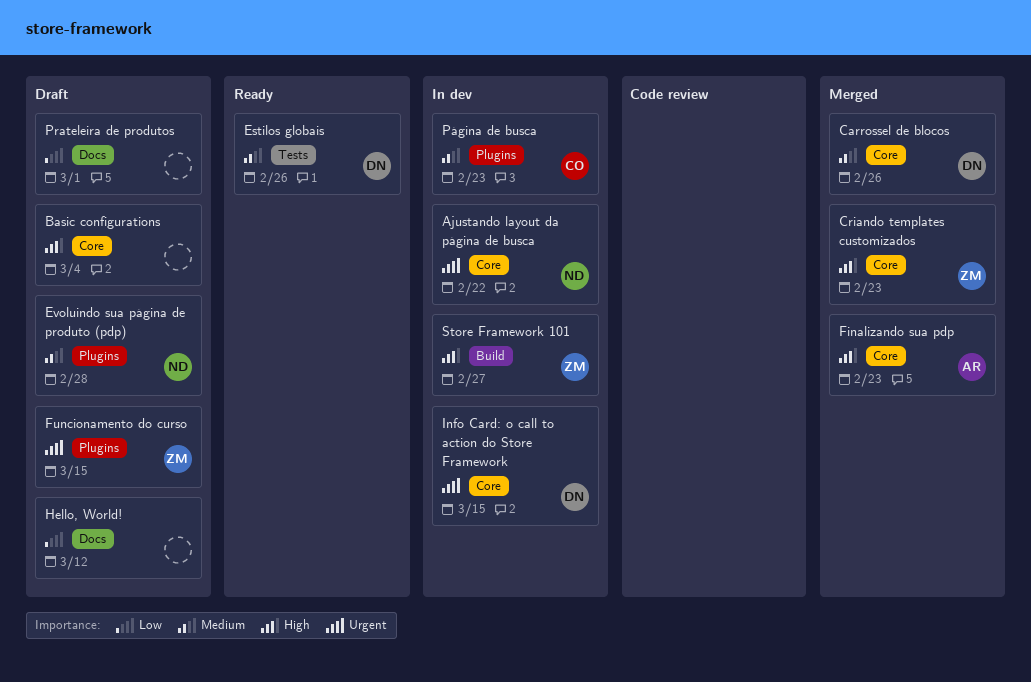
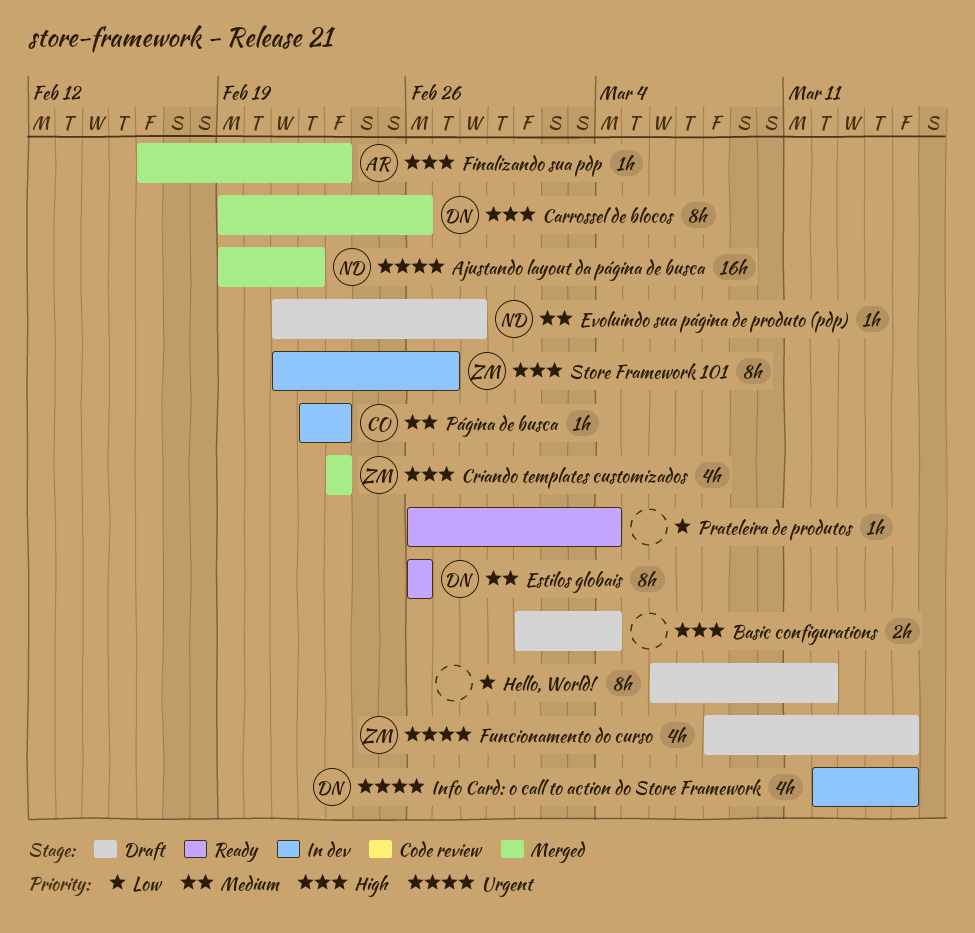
Ajustando layout da página de busca, status: In dev -> Merged
Carrossel de blocos, priority: Medium -> High
Prateleira de produtos, status: Draft -> Ready
Prateleira de produtos, due: Mar 1 -> Mar 4

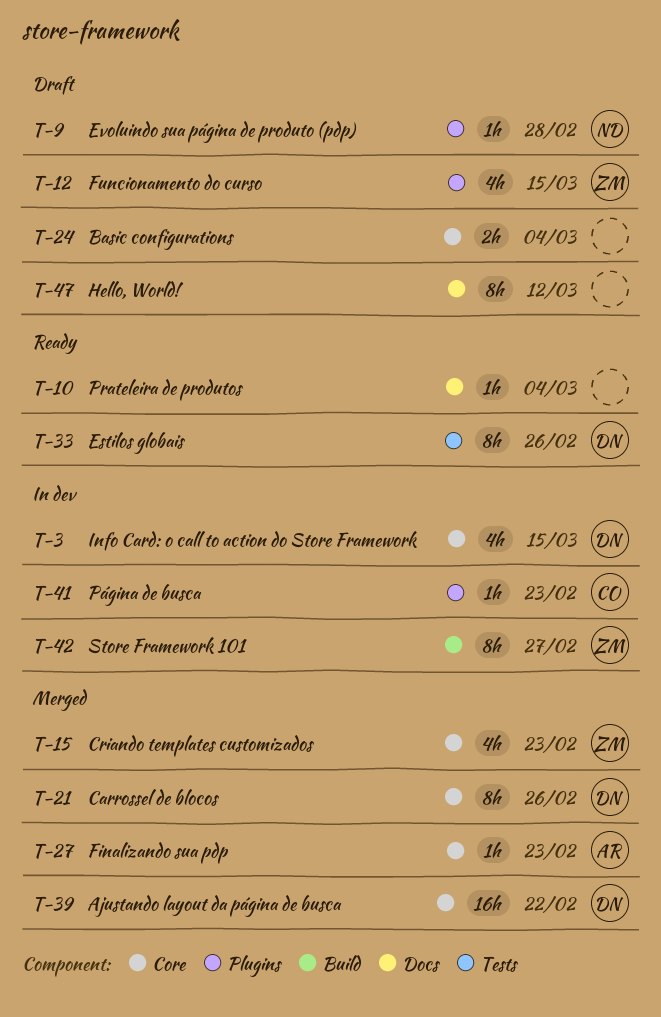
Ajustando layout da página de busca, owner: ND -> DN

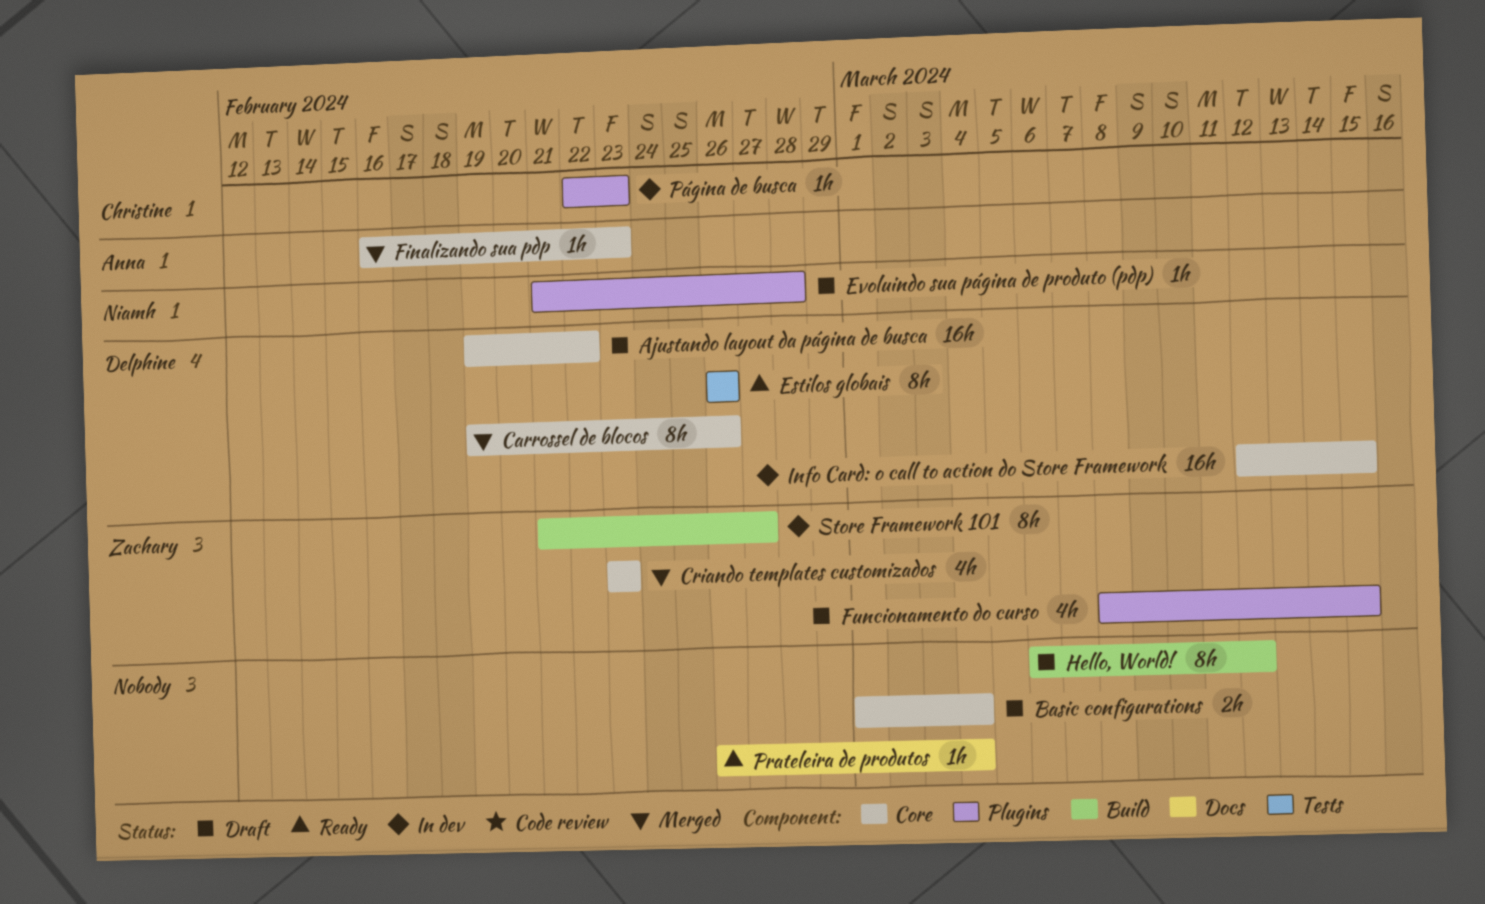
Ajustando layout da página de busca, status: Merged -> Draft
Hello, World!, label: Docs -> Build
Info Card: o call to action do Store Framework, estimate: 4h -> 16h

